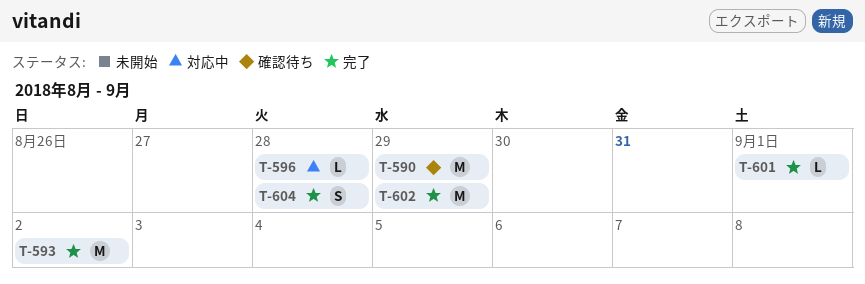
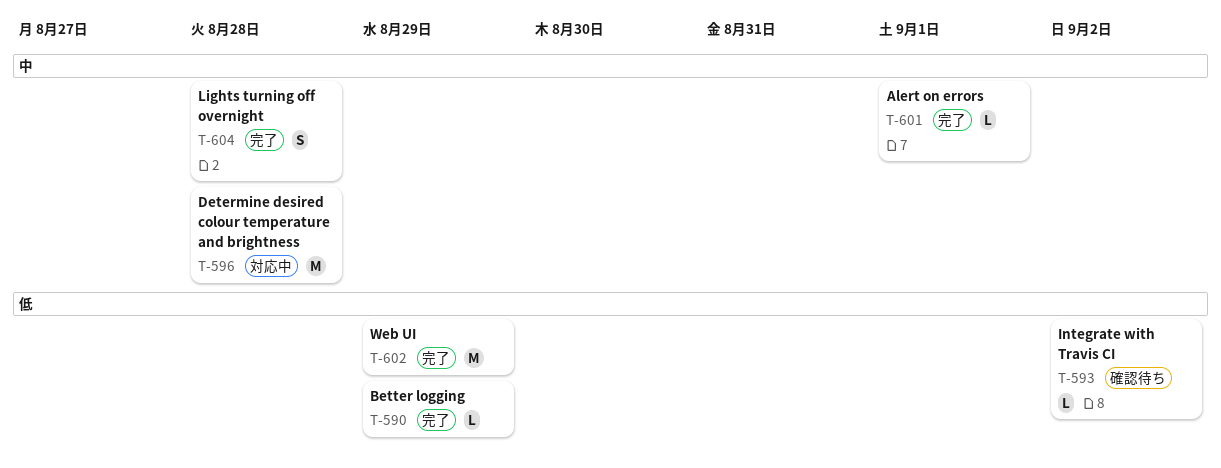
T-590, status: 確認待ち -> 完了
T-590, estimate: M -> L
T-593, status: 完了 -> 確認待ち
T-593, estimate: M -> L
T-596, estimate: L -> M

